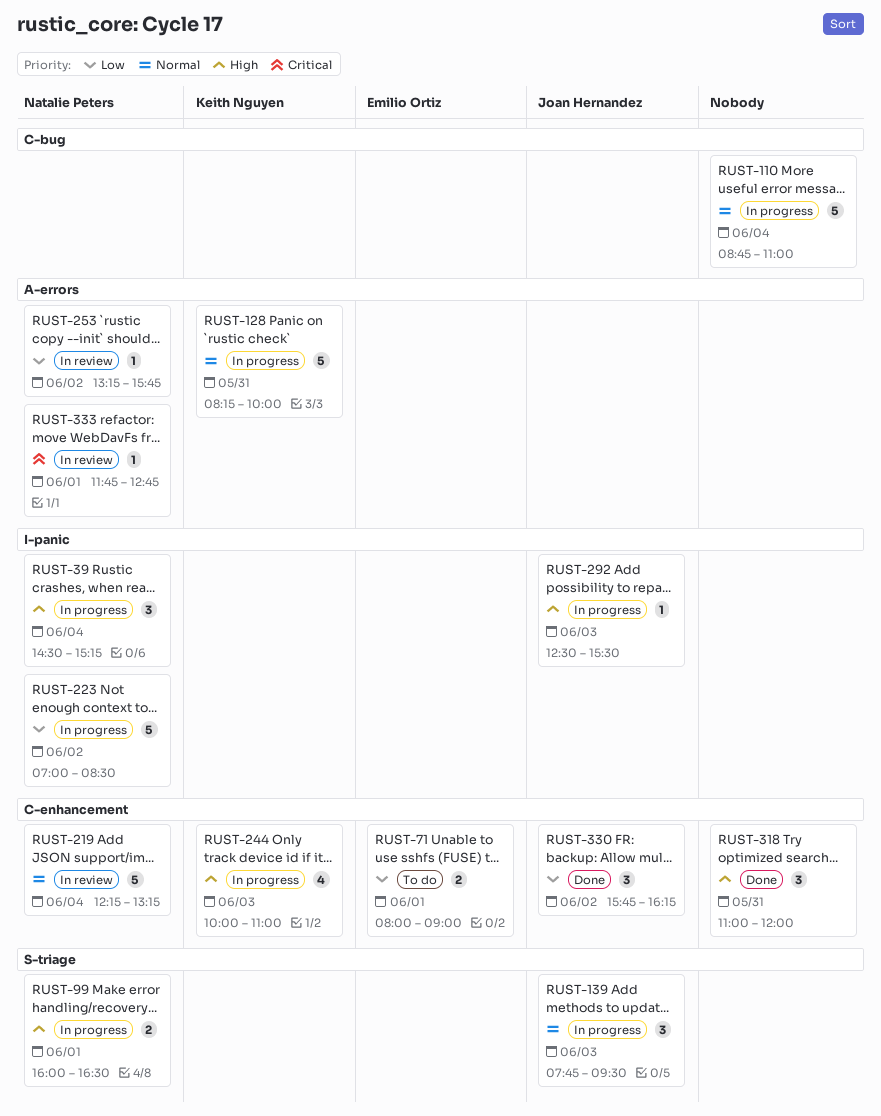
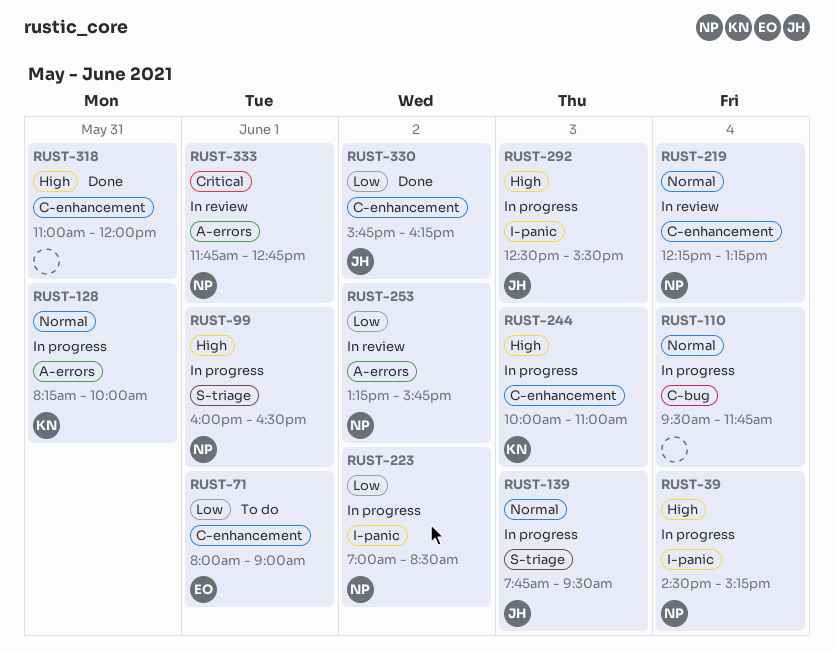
RUST-110, begins: 08:45 -> 09:30
RUST-110, ends: 11:00 -> 11:45

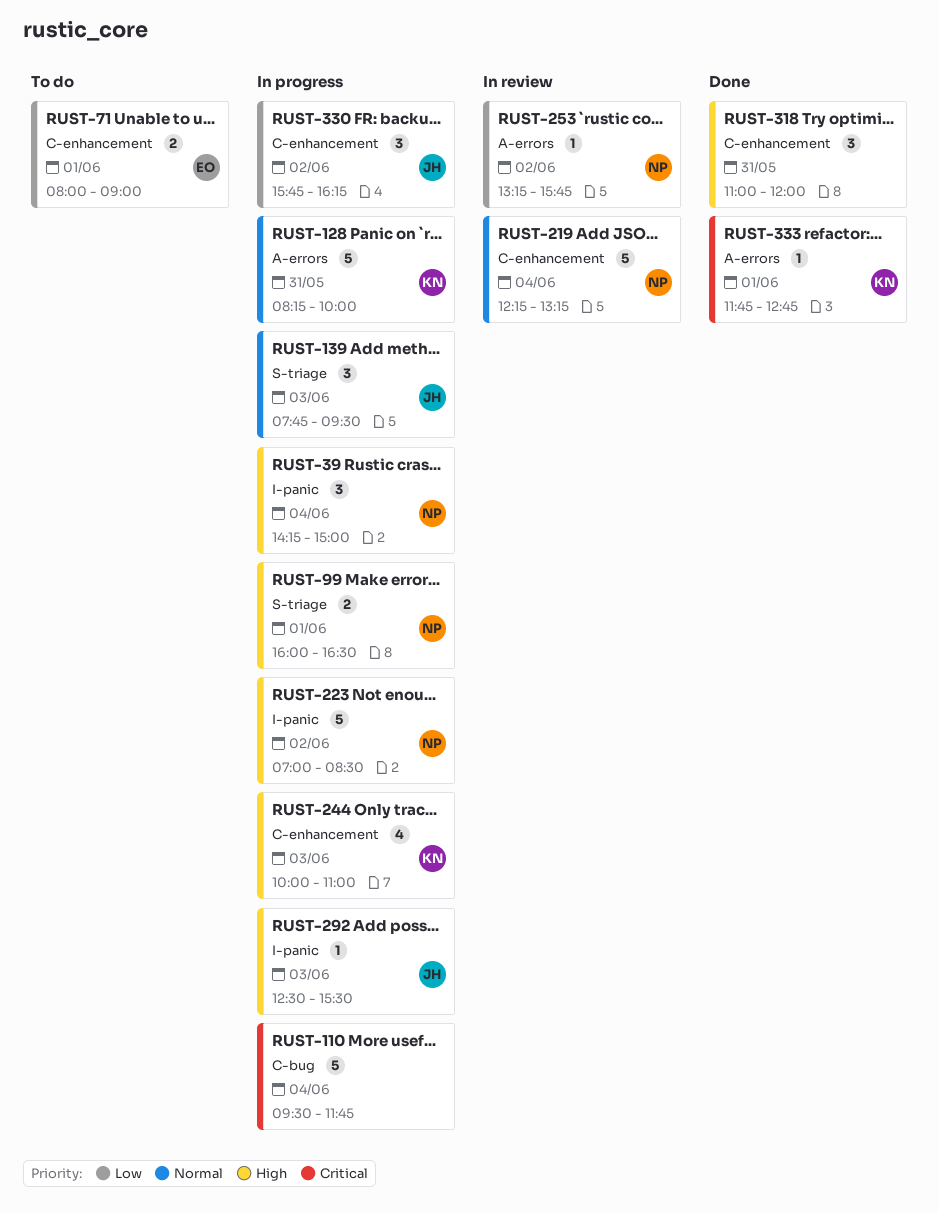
RUST-39, begins: 14:30 -> 14:15
RUST-39, ends: 15:15 -> 15:00
RUST-110, priority: Normal -> Critical
RUST-223, priority: Low -> High
RUST-330, status: Done -> In progress
RUST-333, status: In review -> Done
RUST-333, owner: NP -> KN

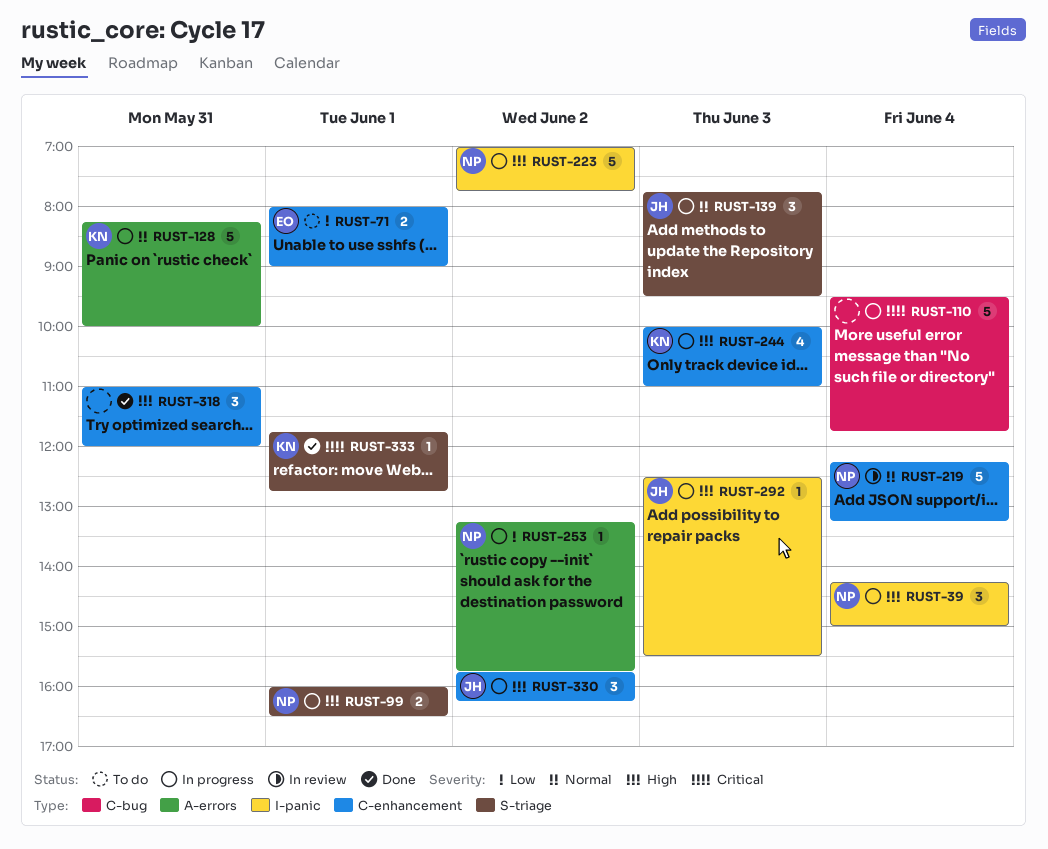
RUST-223, ends: 08:30 -> 07:45
RUST-253, status: In review -> In progress
RUST-330, priority: Low -> High
RUST-333, label: A-errors -> S-triage

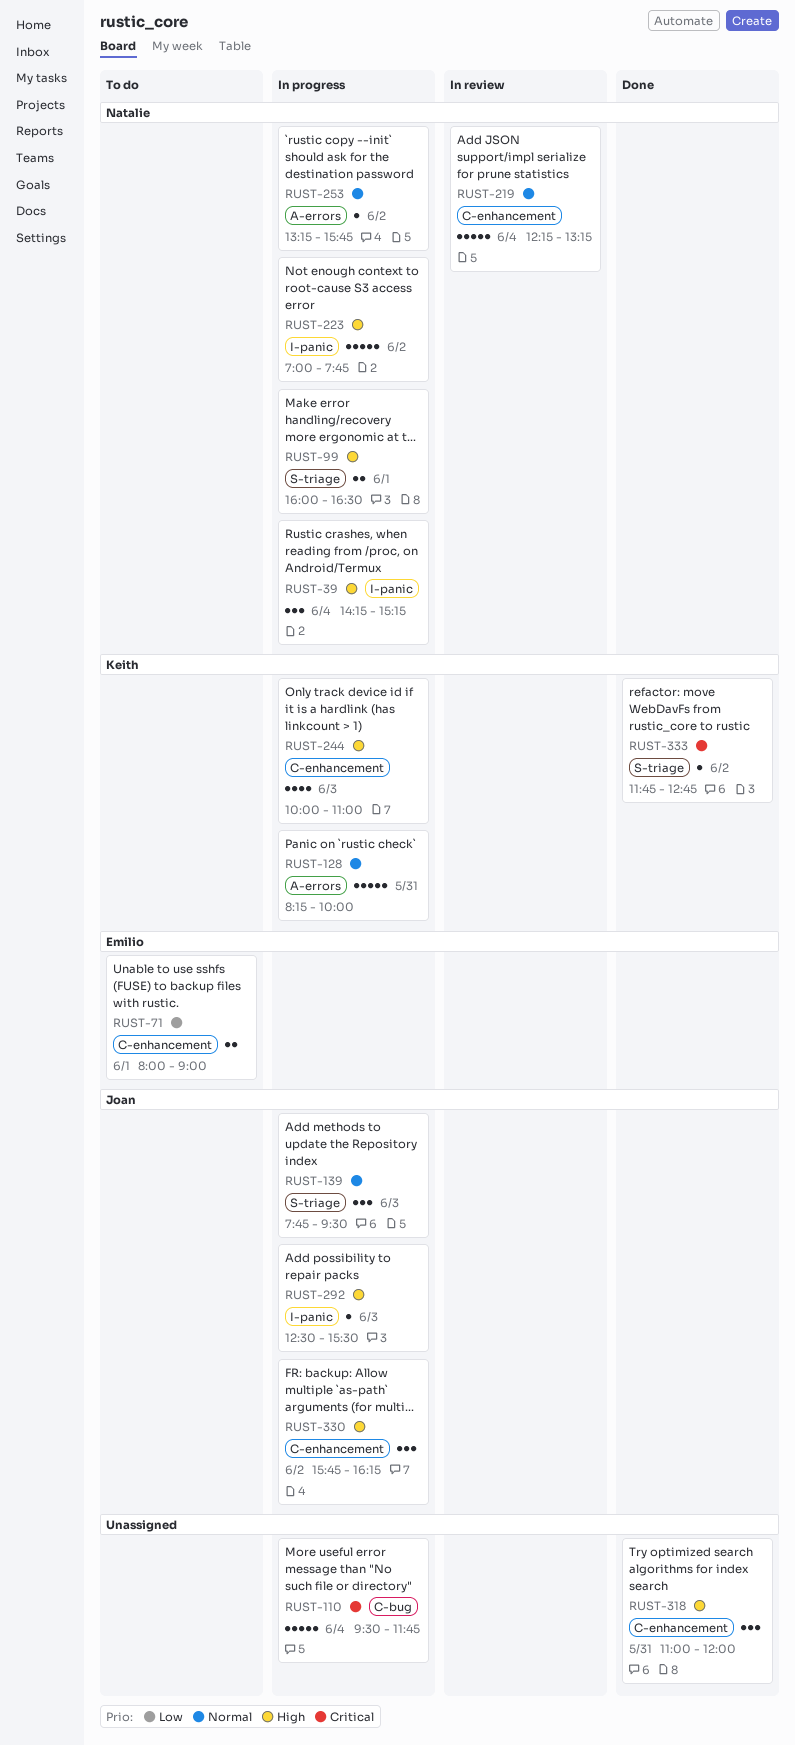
RUST-39, ends: 15:00 -> 15:15
RUST-253, priority: Low -> Normal
RUST-333, day: Jun 1 -> Jun 2

